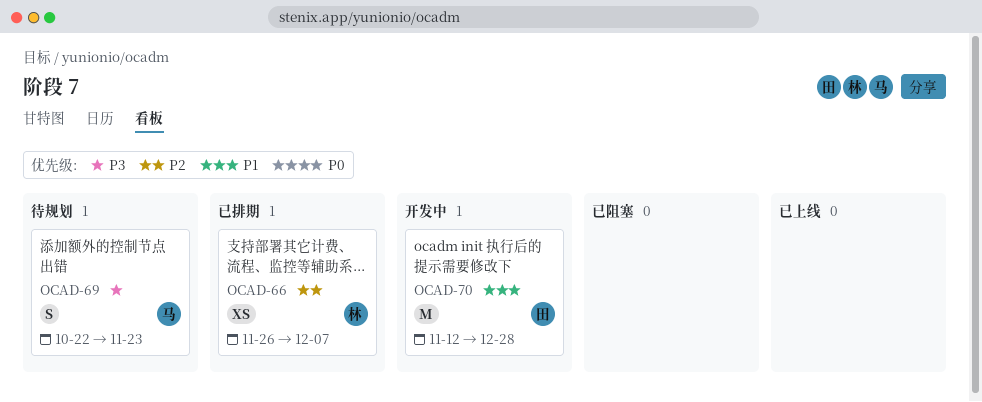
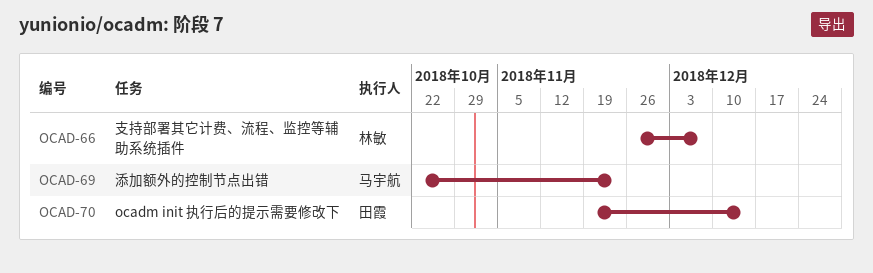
OCAD-70, start: Nov 12 -> Nov 19
OCAD-70, due: Dec 28 -> Dec 14

